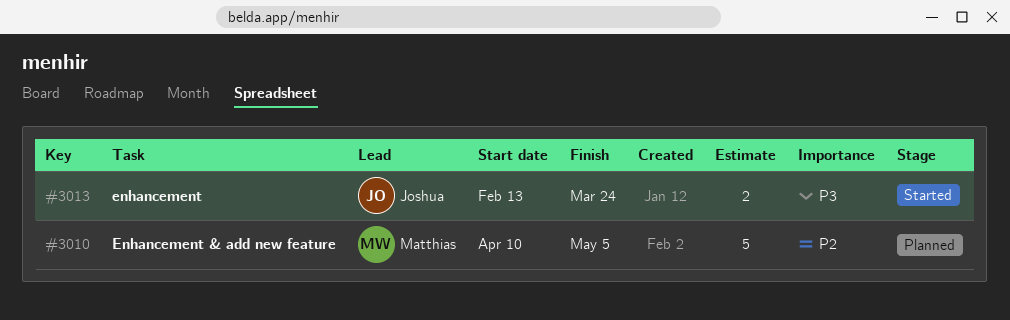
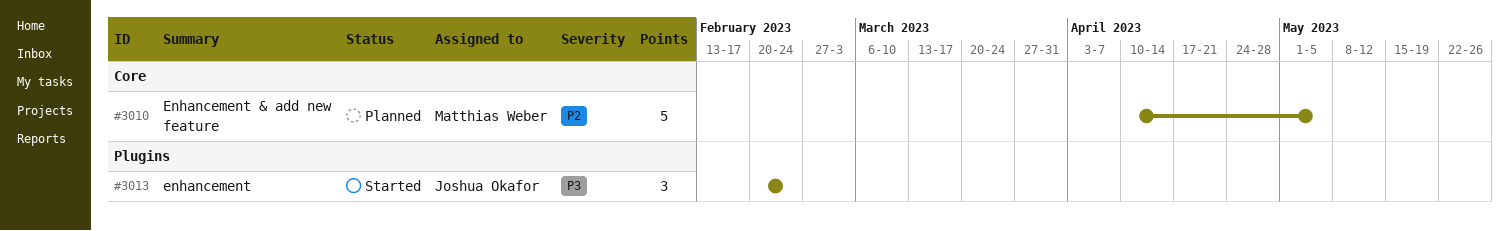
#3013, estimate: 2 -> 3
#3013, start: Feb 13 -> Feb 20
#3013, due: Mar 24 -> Feb 24

